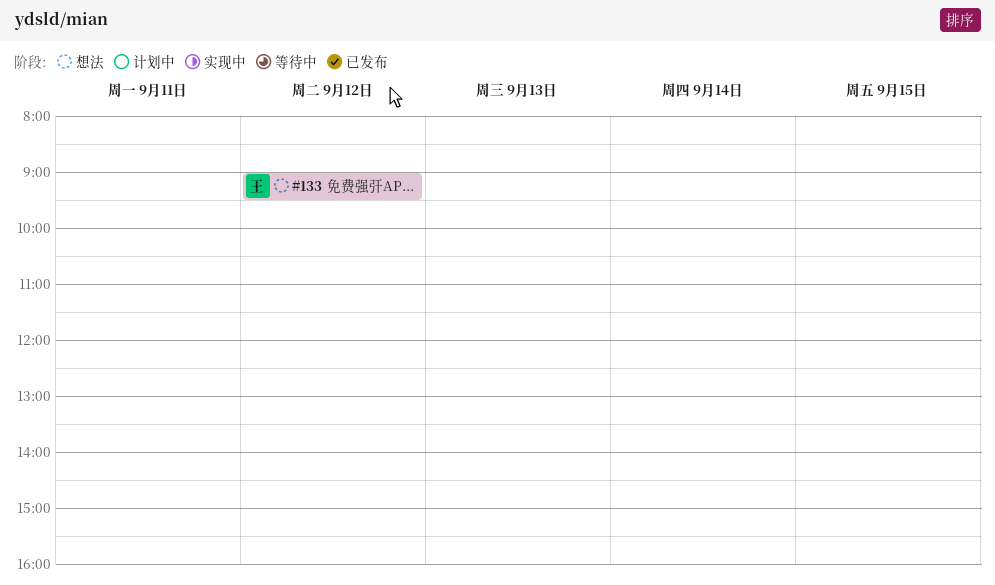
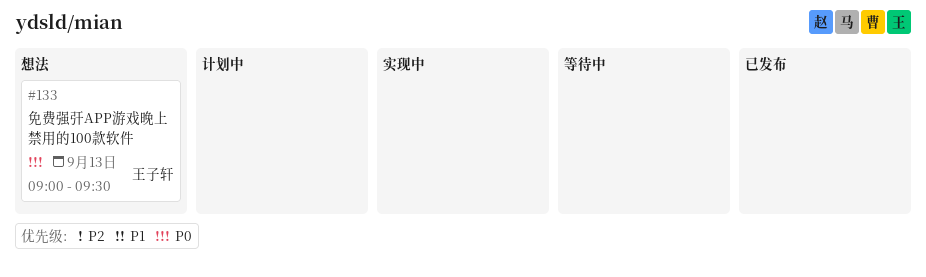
#133, day: Sep 12 -> Sep 13

